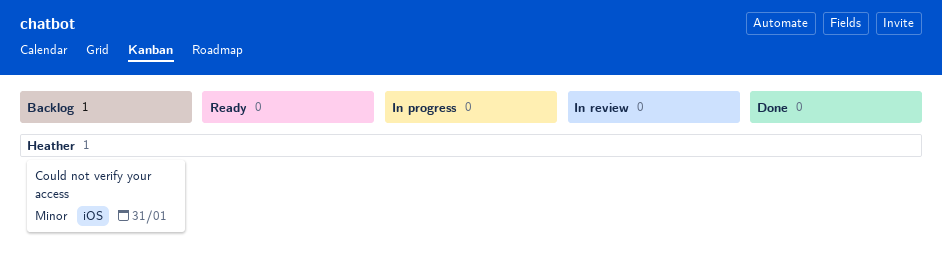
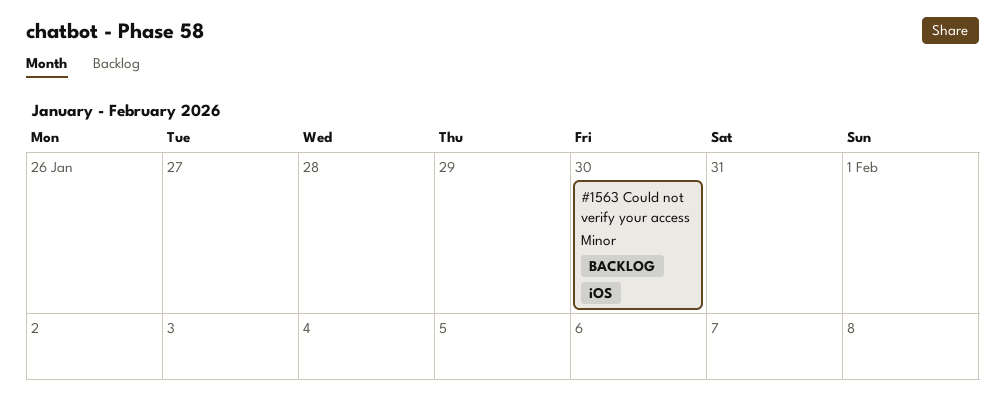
Could not verify your access, due: Jan 31 -> Jan 30

